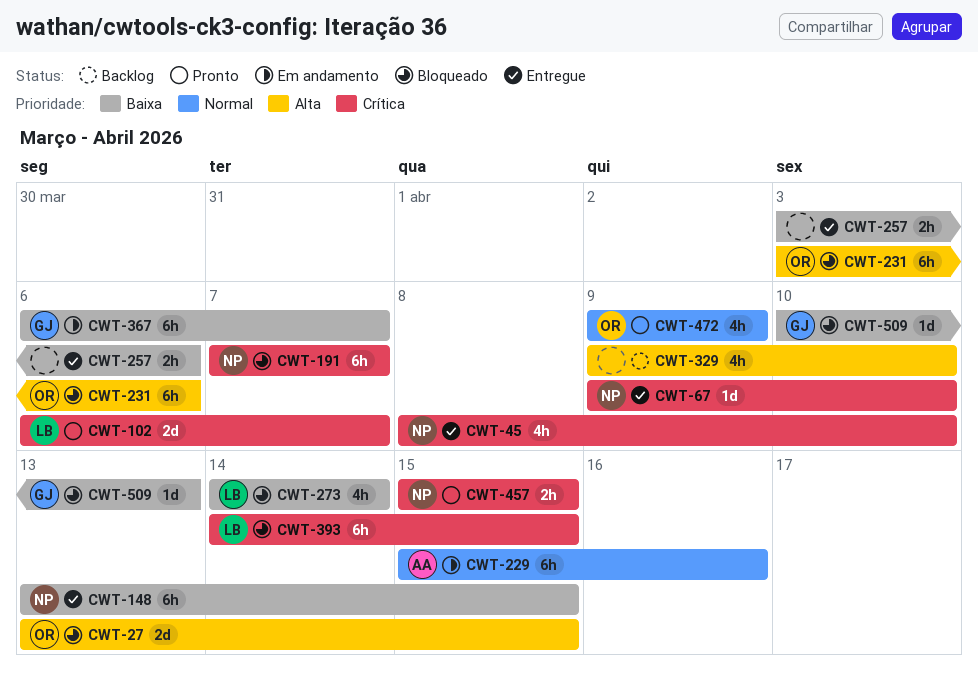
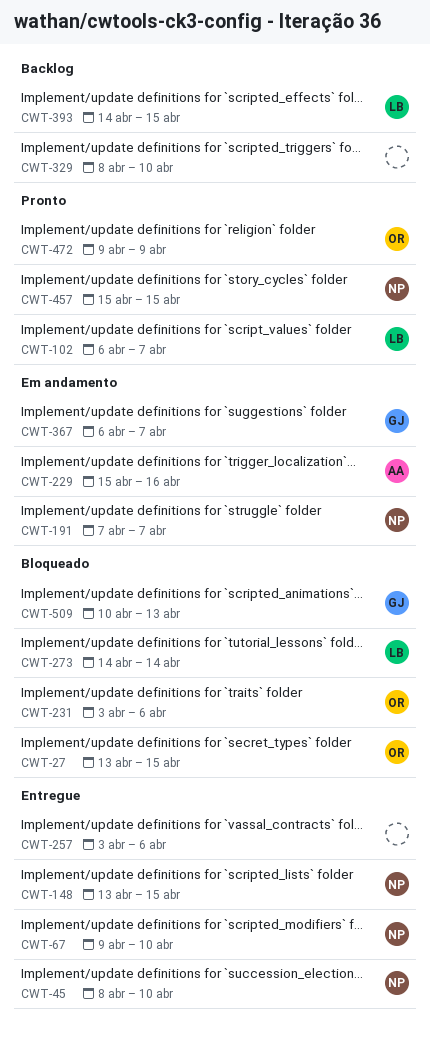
CWT-191, status: Bloqueado -> Em andamento
CWT-329, start: Apr 9 -> Apr 8
CWT-393, status: Bloqueado -> Backlog

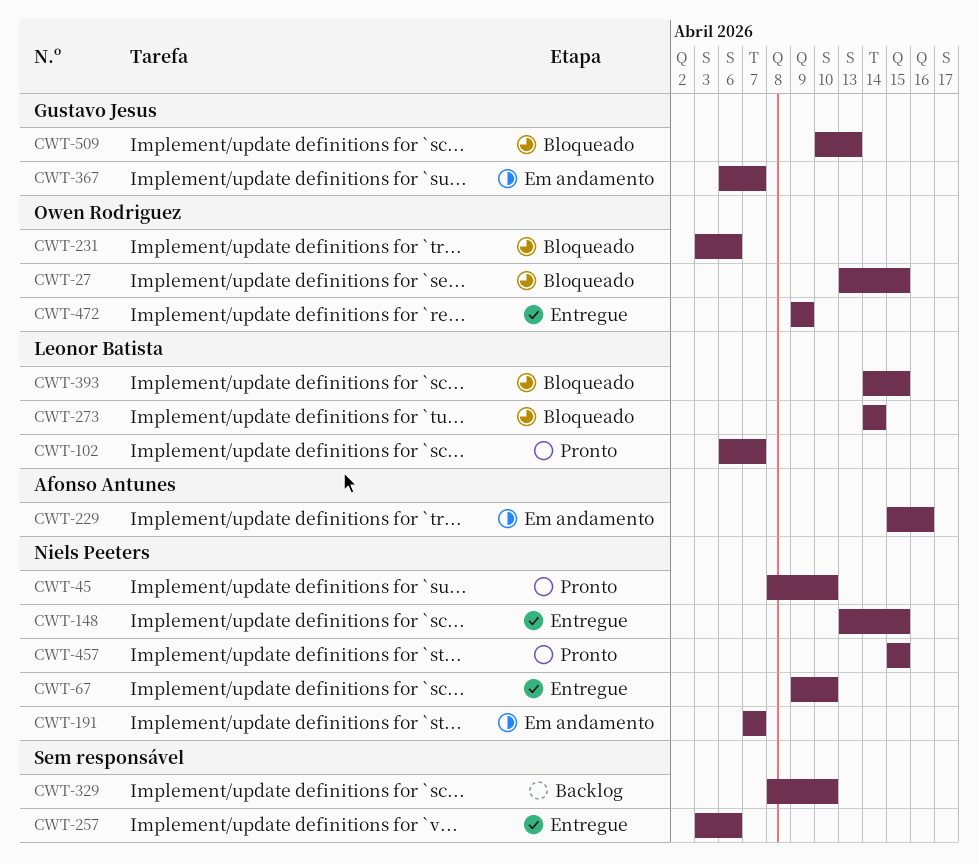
CWT-45, status: Entregue -> Pronto
CWT-393, status: Backlog -> Bloqueado
CWT-472, status: Pronto -> Entregue

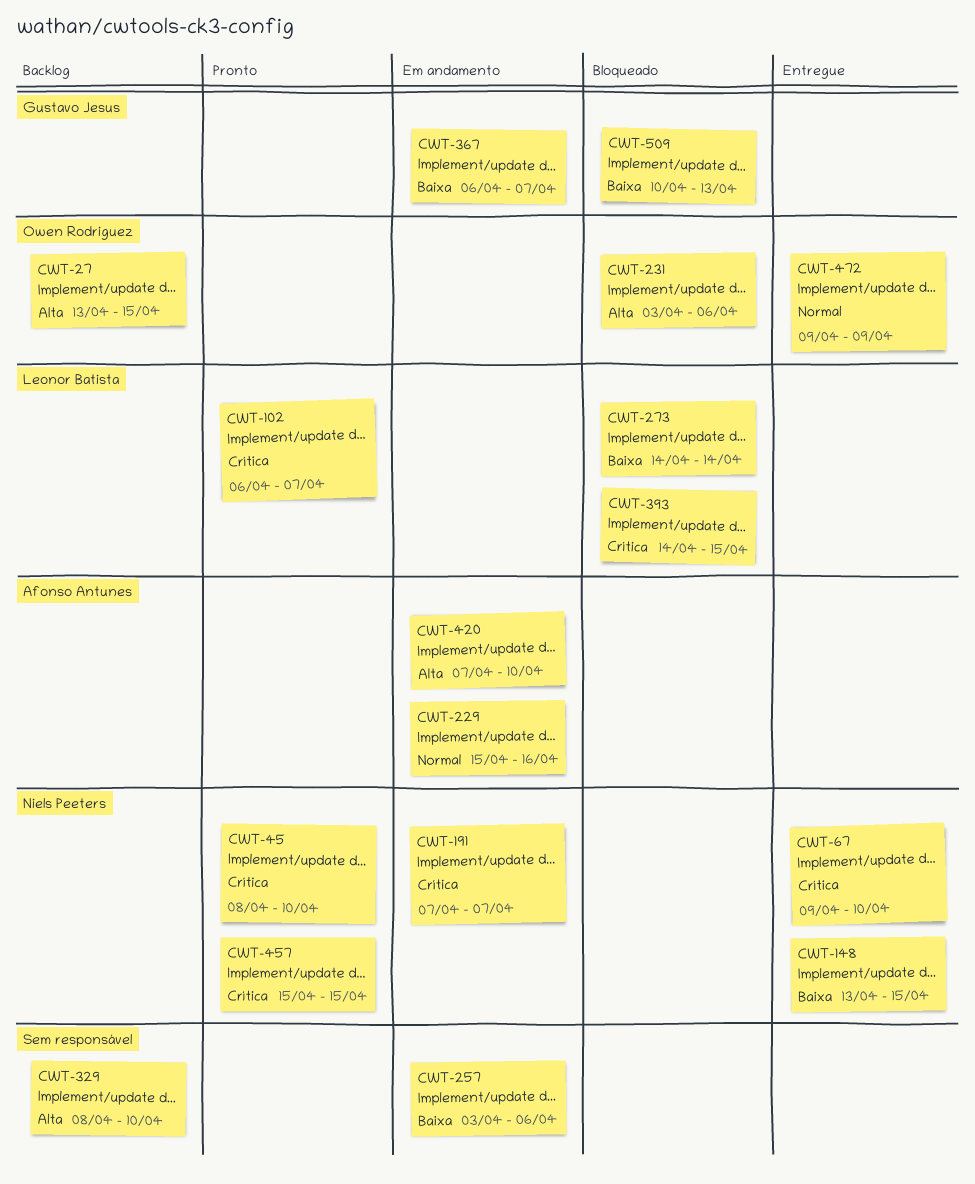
CWT-27, status: Bloqueado -> Backlog
CWT-257, status: Entregue -> Em andamento
CWT-420: none -> present

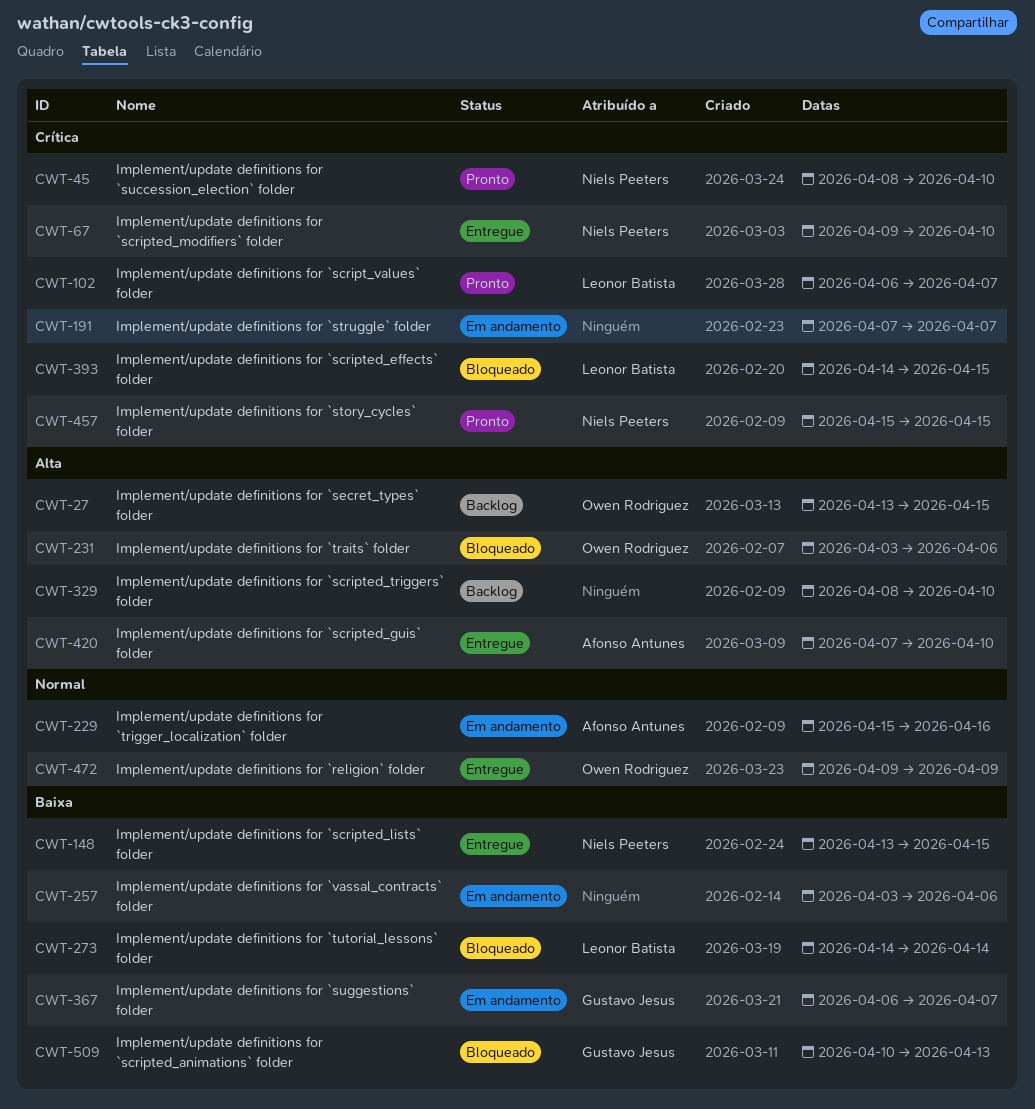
CWT-191, owner: Niels Peeters -> none
CWT-420, status: Em andamento -> Entregue

